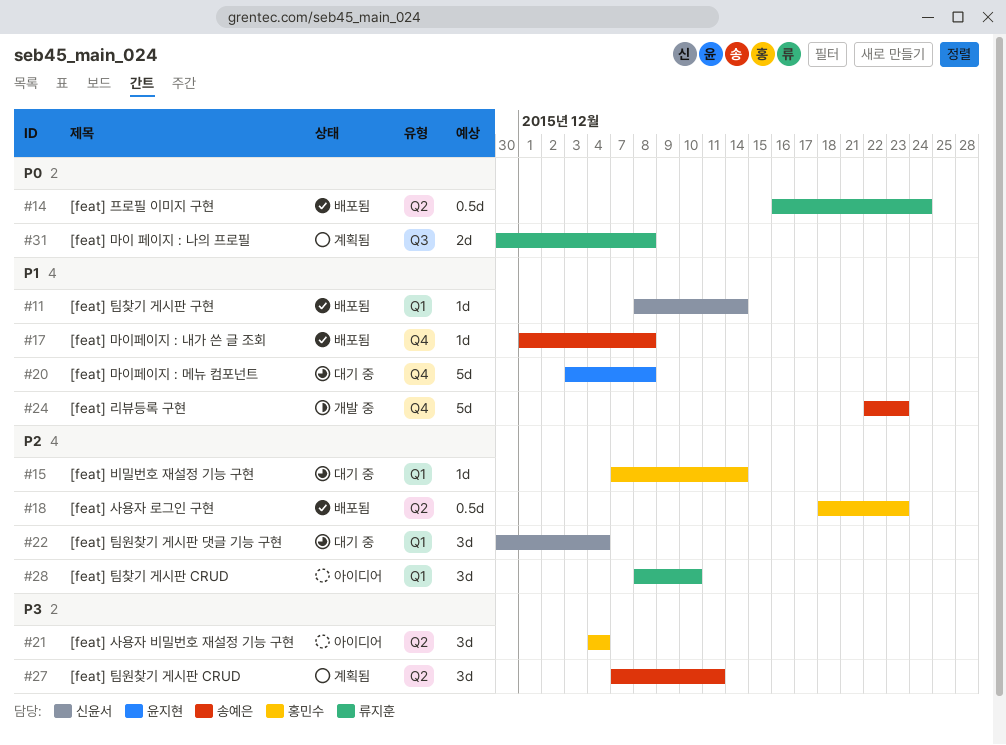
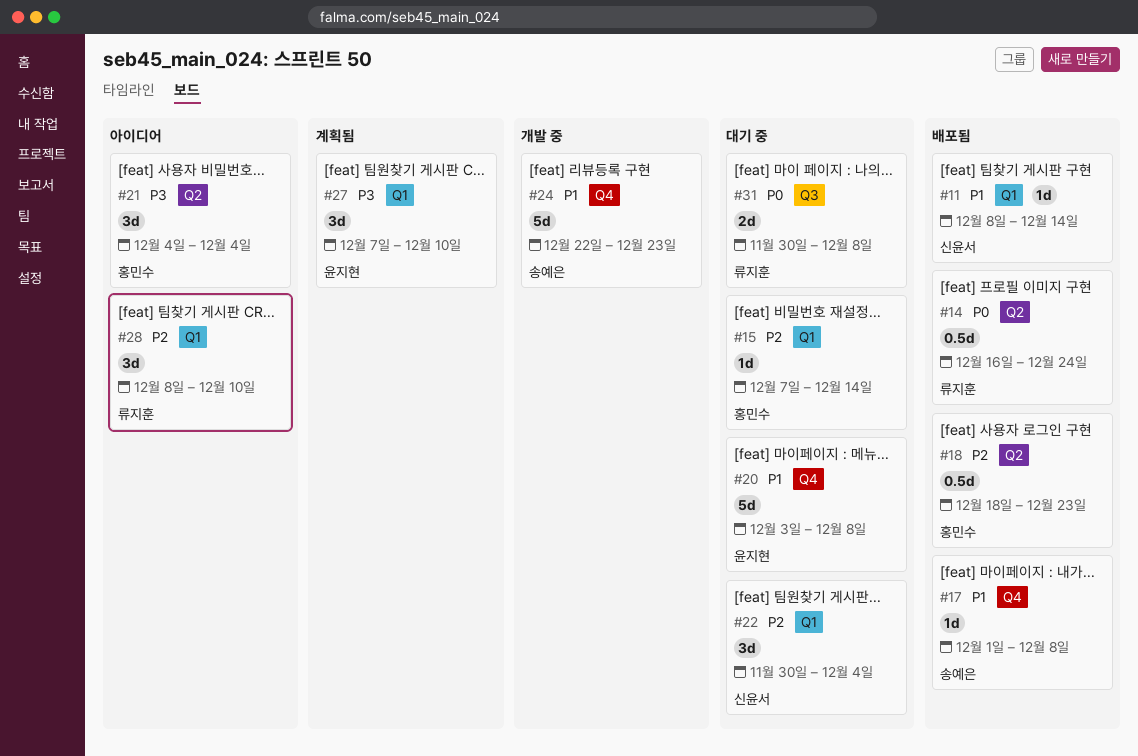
#27, owner: 송예은 -> 윤지현
#27, label: Q2 -> Q1
#27, due: Dec 11 -> Dec 10
#31, status: 계획됨 -> 대기 중

